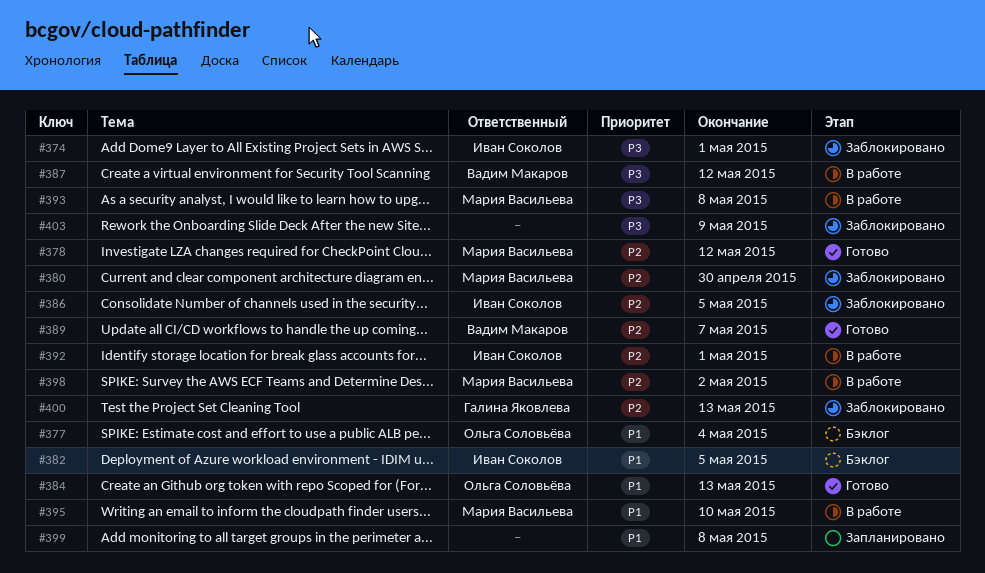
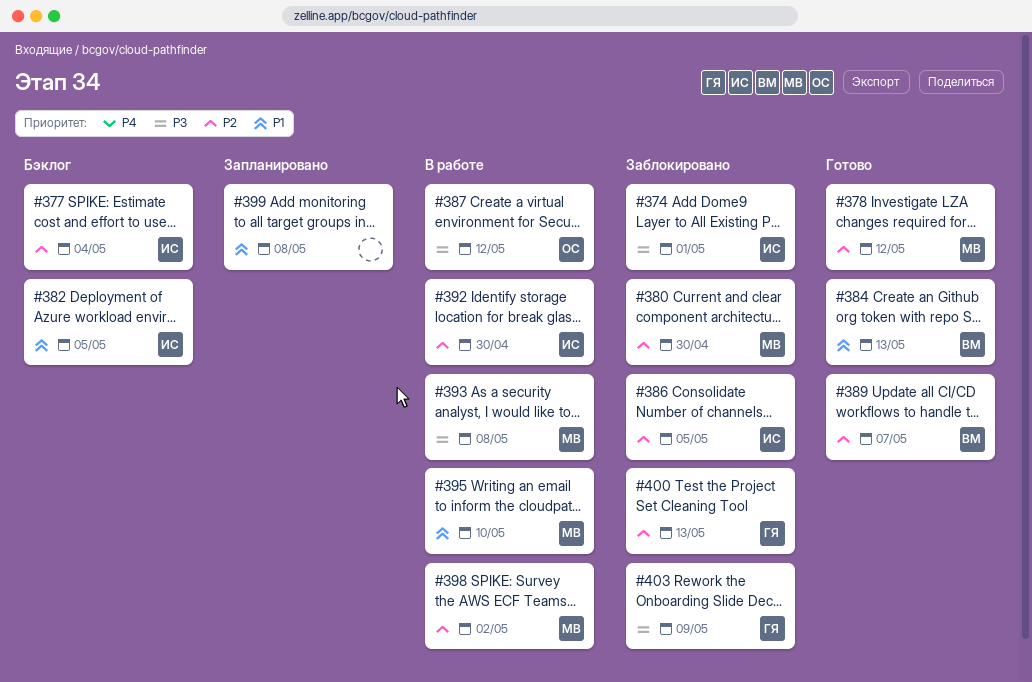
#377, owner: Ольга Соловьёва -> Иван Соколов
#377, priority: P1 -> P2
#384, owner: Ольга Соловьёва -> Вадим Макаров
#387, owner: Вадим Макаров -> Ольга Соловьёва
#392, due: May 1 -> Apr 30
#403, owner: none -> Галина Яковлева

